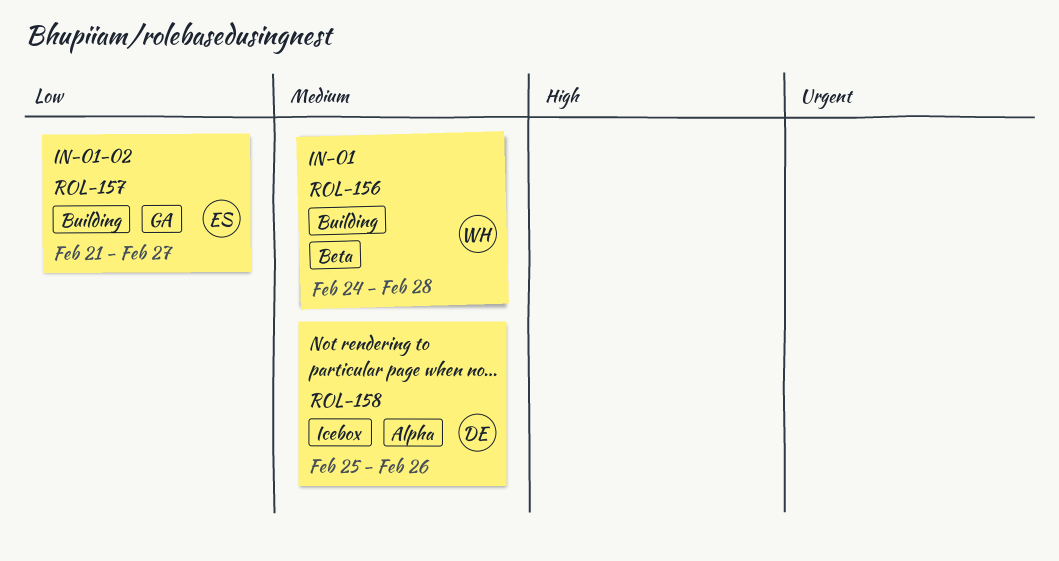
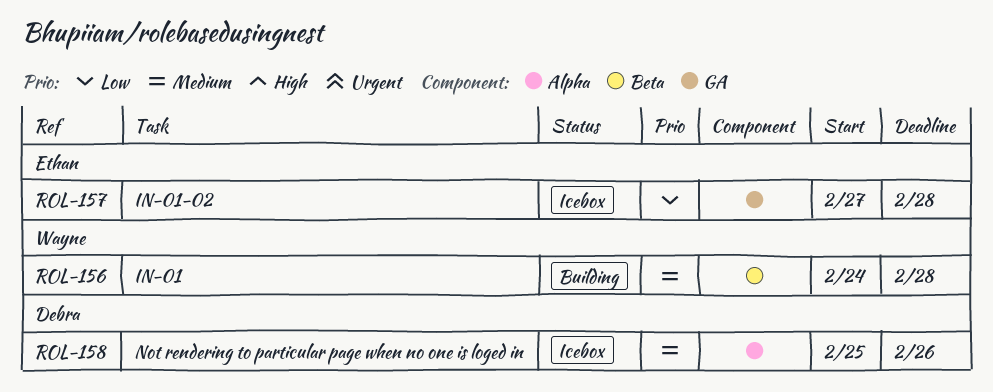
ROL-157, status: Building -> Icebox
ROL-157, start: Feb 21 -> Feb 27
ROL-157, due: Feb 27 -> Feb 28

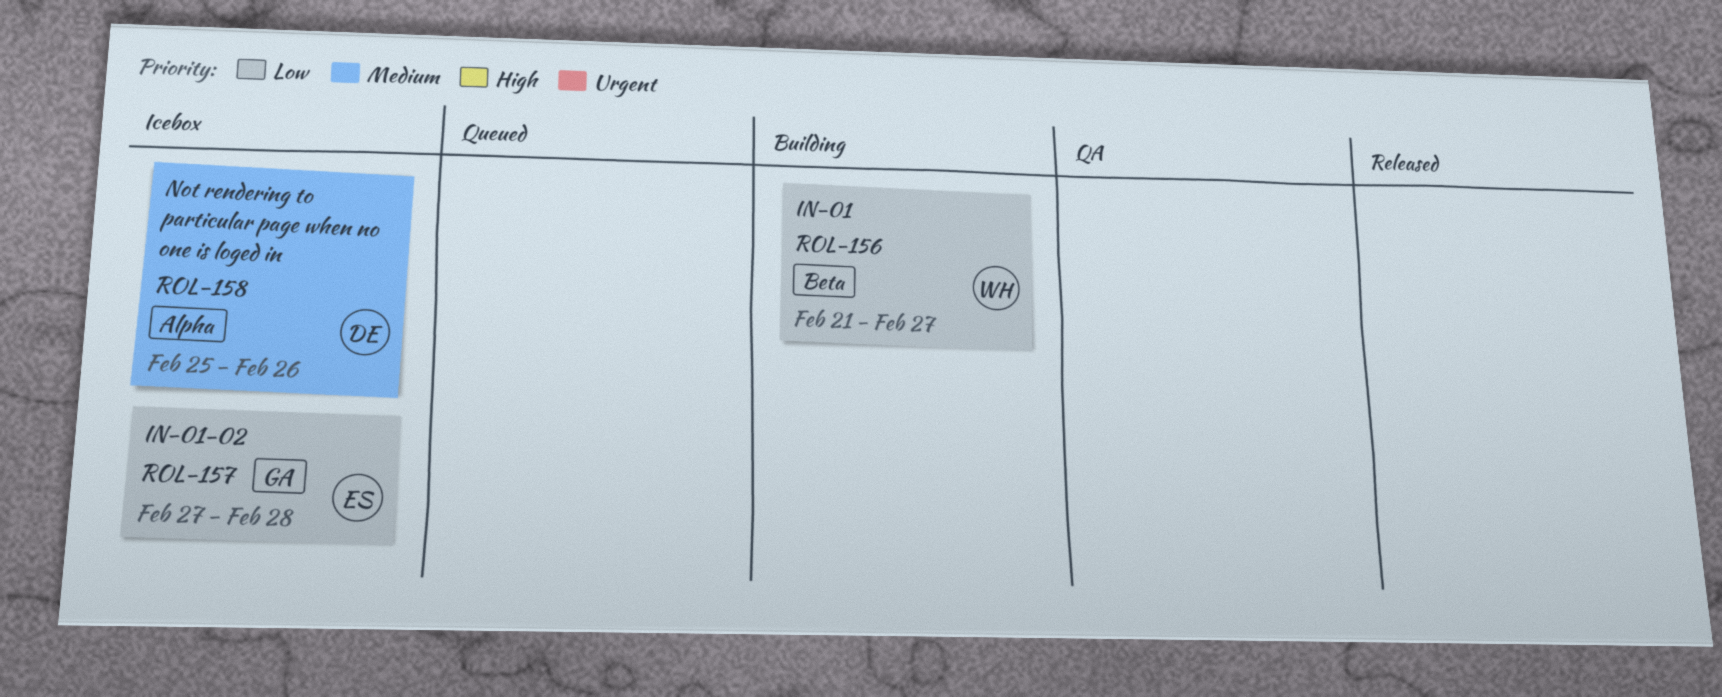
ROL-156, priority: Medium -> Low
ROL-156, start: Feb 24 -> Feb 21
ROL-156, due: Feb 28 -> Feb 27

